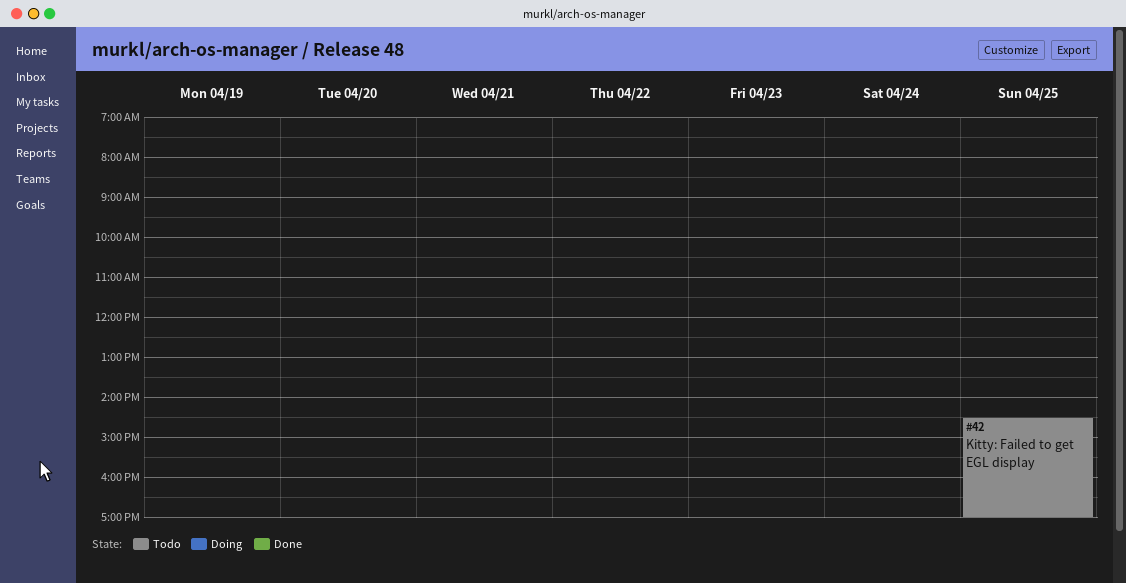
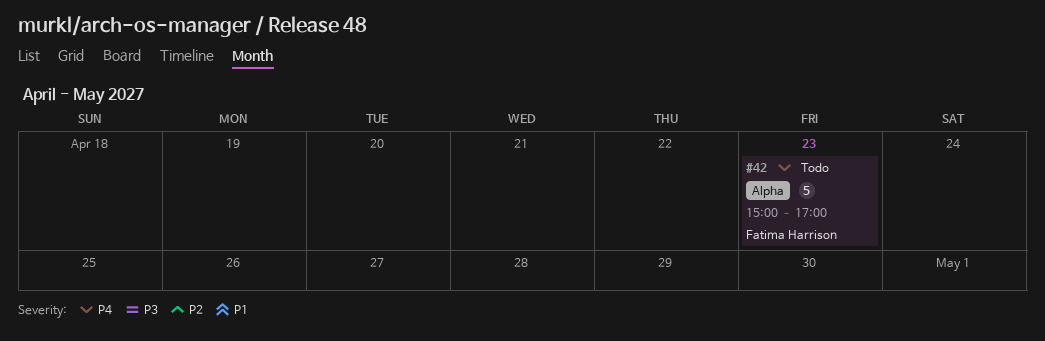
#42, day: Apr 25 -> Apr 23
#42, begins: 14:30 -> 15:00

